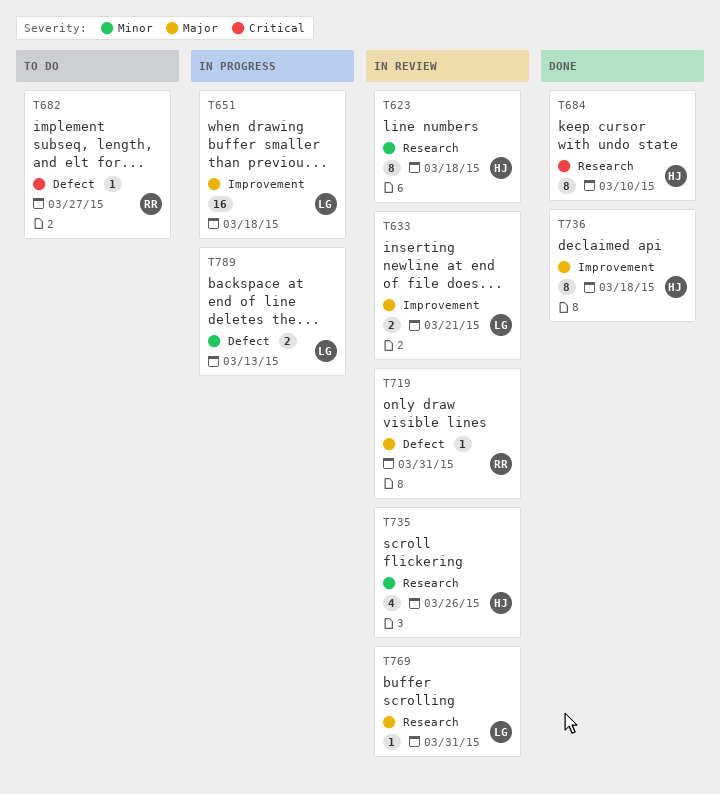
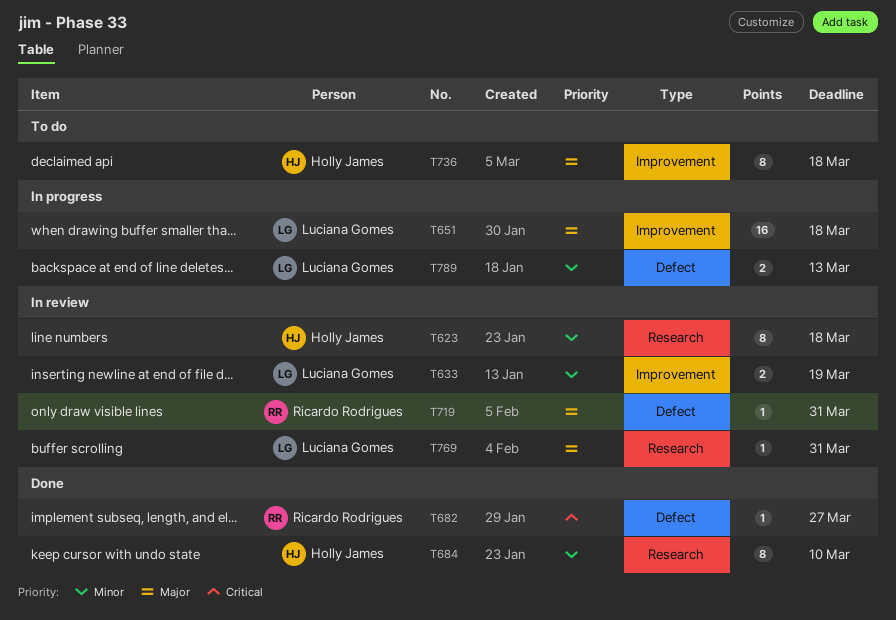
T633, priority: Major -> Minor
T633, due: Mar 21 -> Mar 19
T682, status: To do -> Done
T684, priority: Critical -> Minor
T735: present -> none
T736, status: Done -> To do

